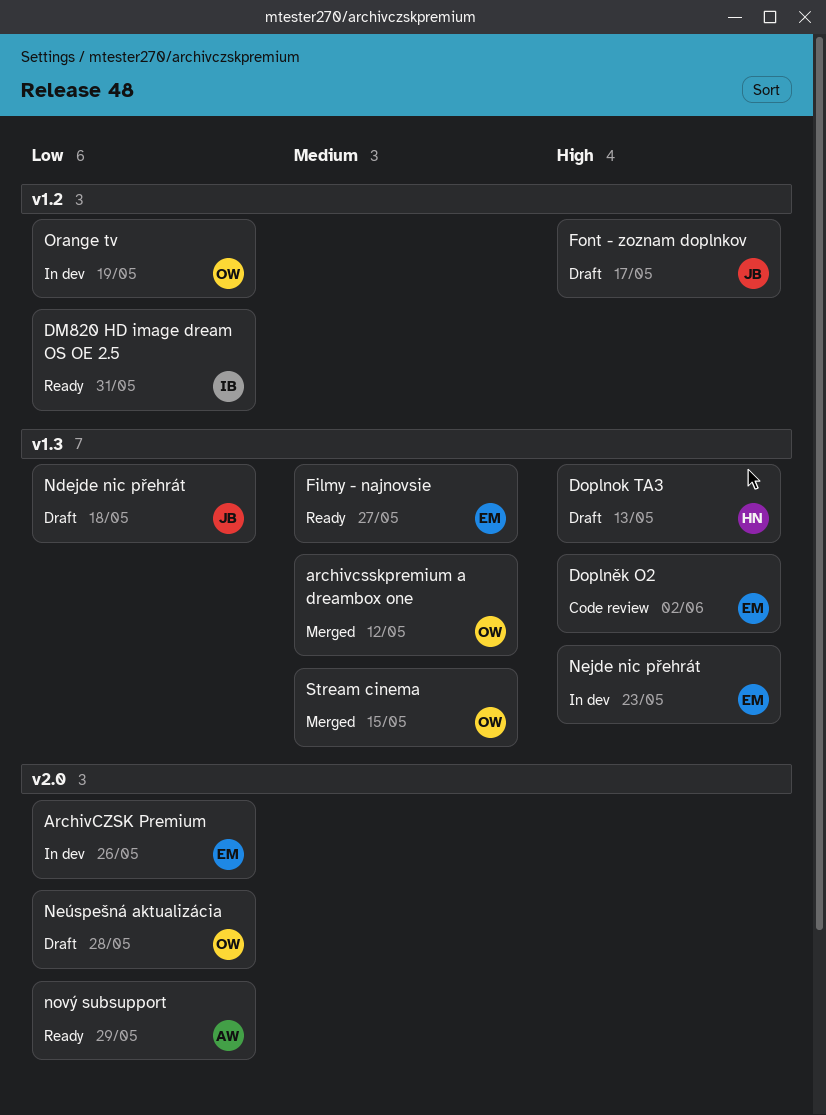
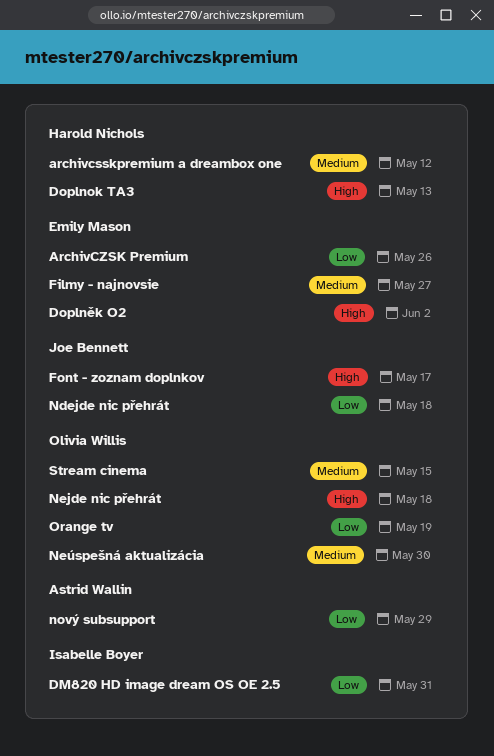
archivcsskpremium a dreambox one, owner: Olivia Willis -> Harold Nichols
Nejde nic přehrát, owner: Emily Mason -> Olivia Willis
Nejde nic přehrát, due: May 23 -> May 18
Neúspešná aktualizácia, priority: Low -> Medium
Neúspešná aktualizácia, due: May 28 -> May 30

